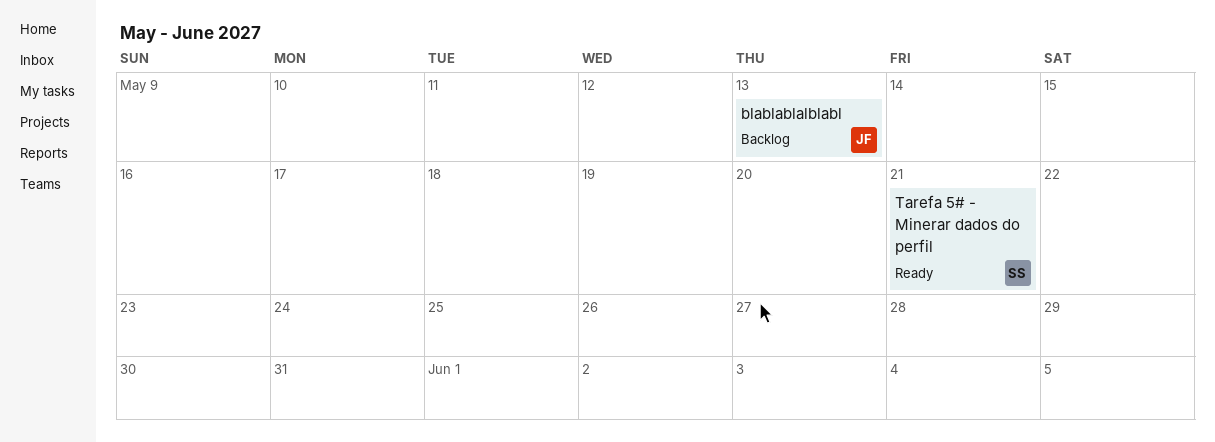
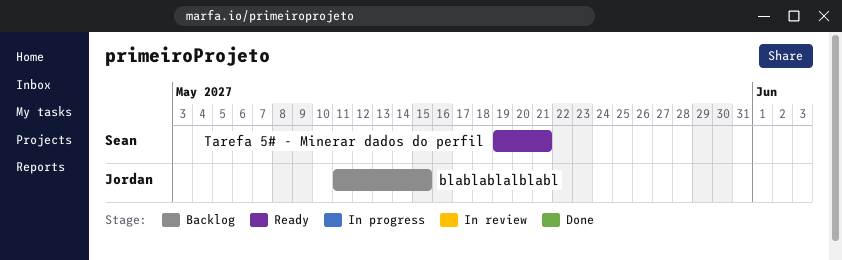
blablablalblabl, due: May 13 -> May 15

